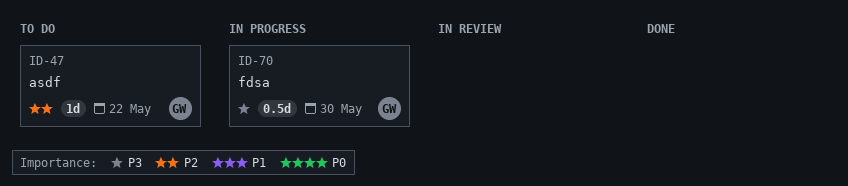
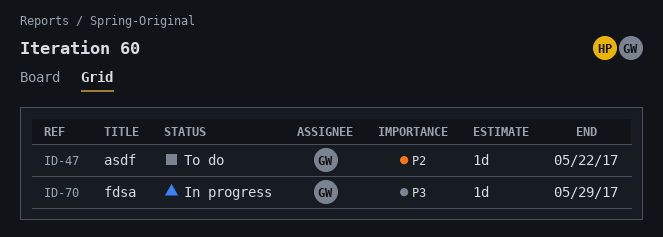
ID-70, estimate: 0.5d -> 1d
ID-70, due: May 30 -> May 29

